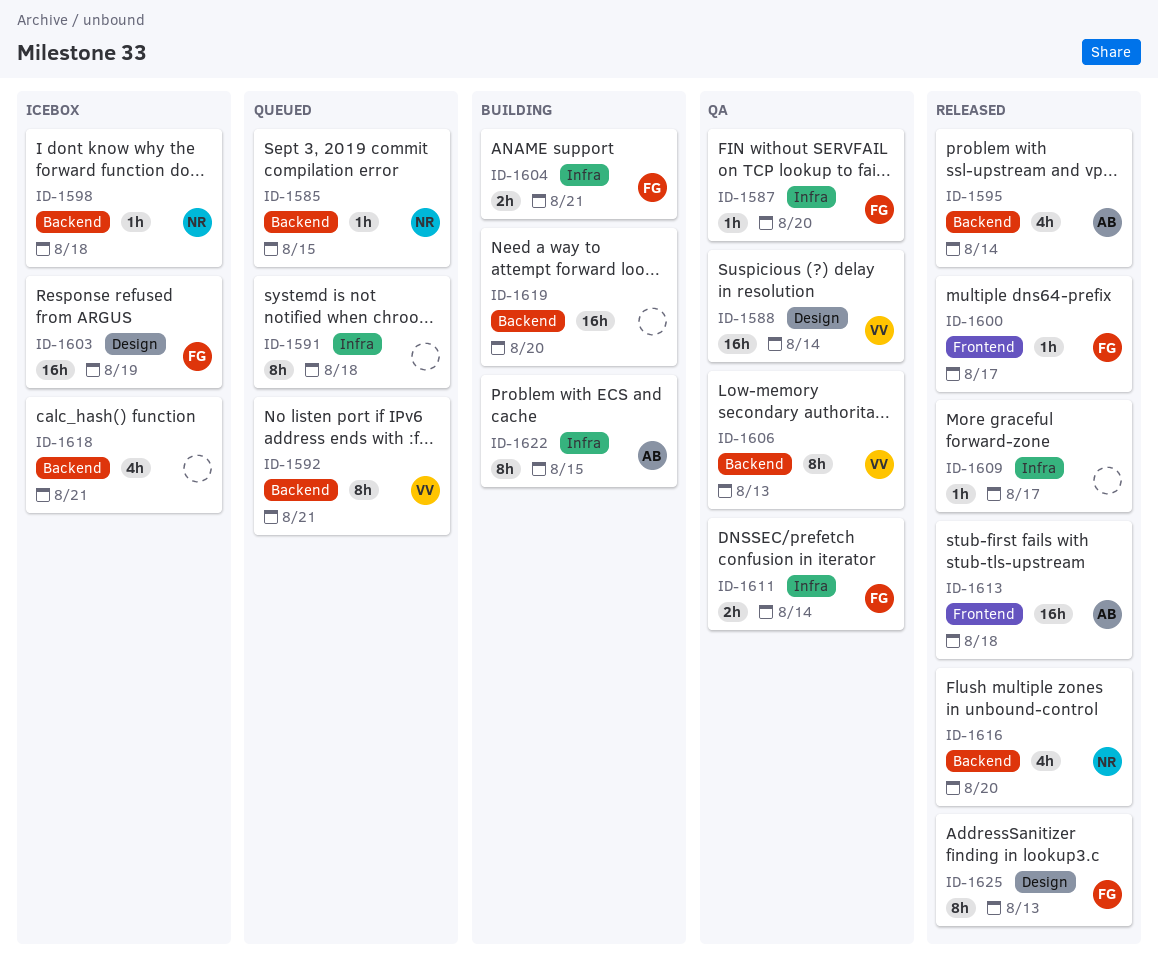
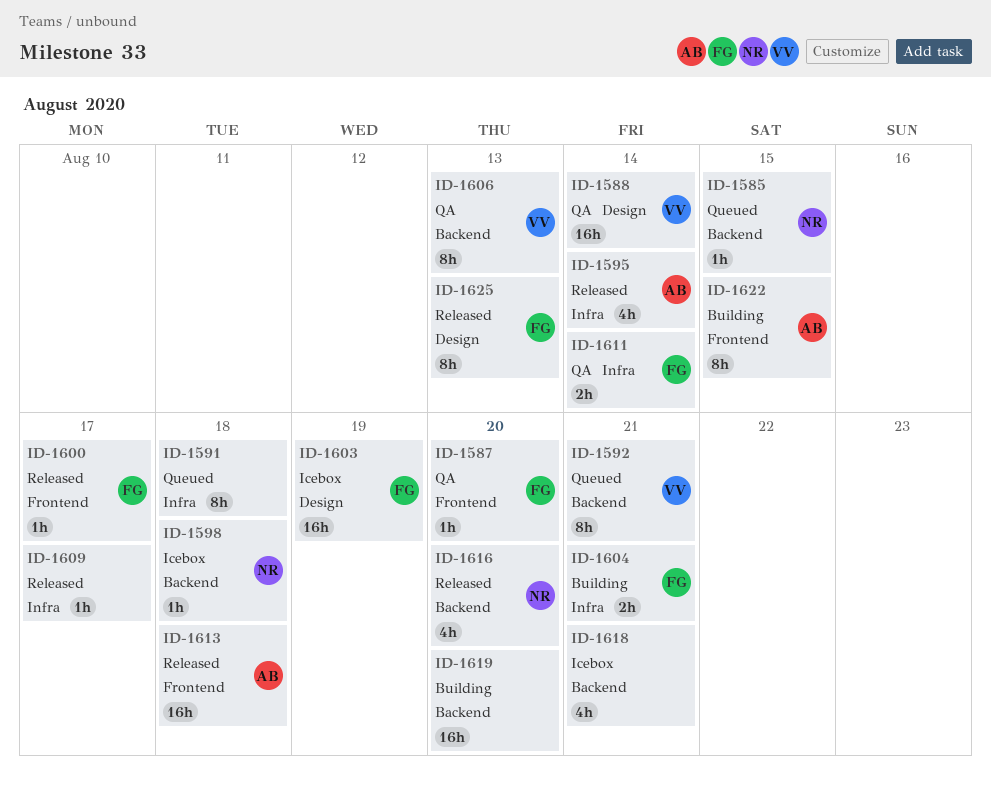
ID-1587, label: Infra -> Frontend
ID-1595, label: Backend -> Infra
ID-1622, label: Infra -> Frontend

